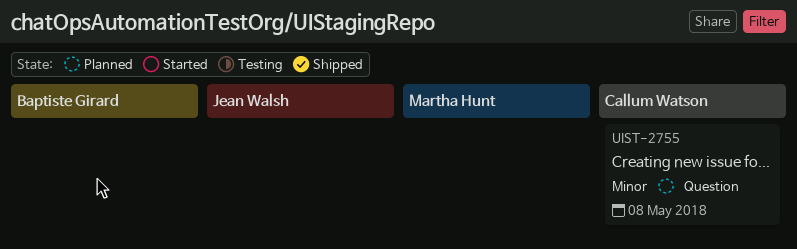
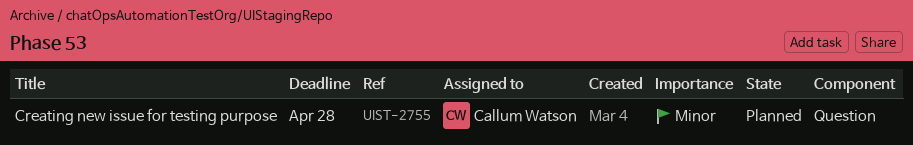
UIST-2755, due: May 8 -> Apr 28

